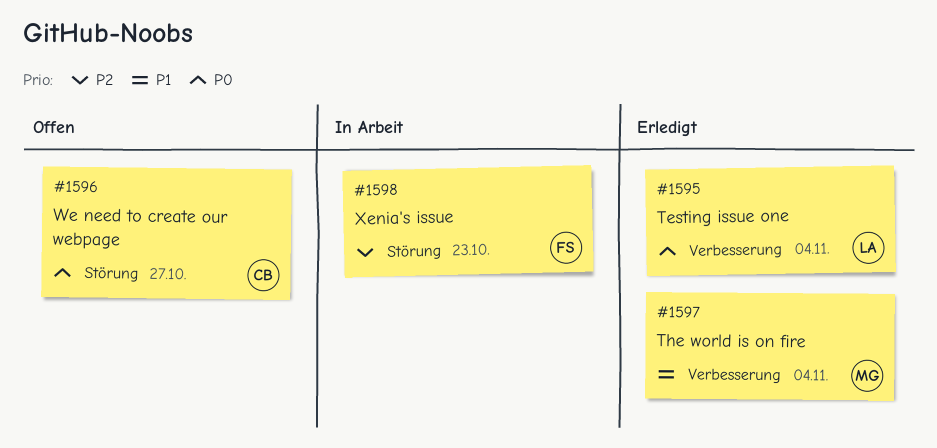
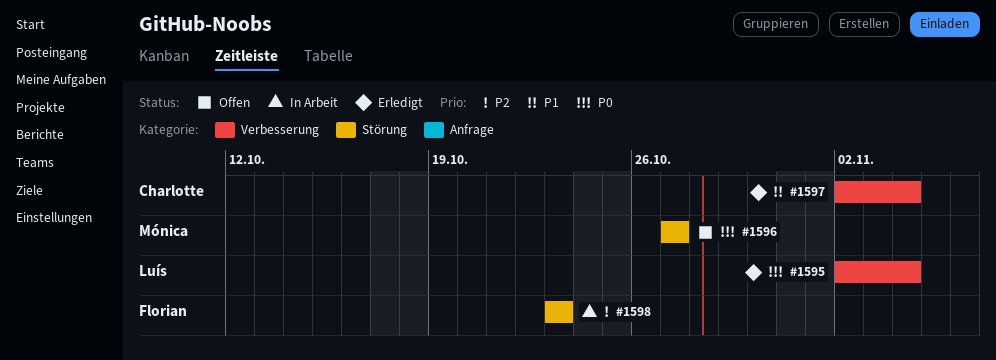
#1596, owner: Charlotte -> Mónica
#1597, owner: Mónica -> Charlotte

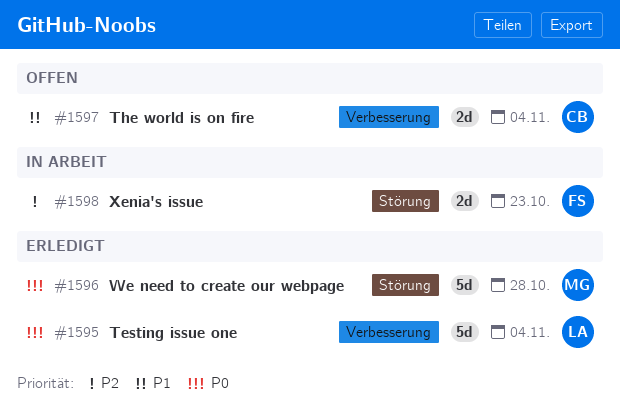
#1596, status: Offen -> Erledigt
#1596, due: Oct 27 -> Oct 28
#1597, status: Erledigt -> Offen

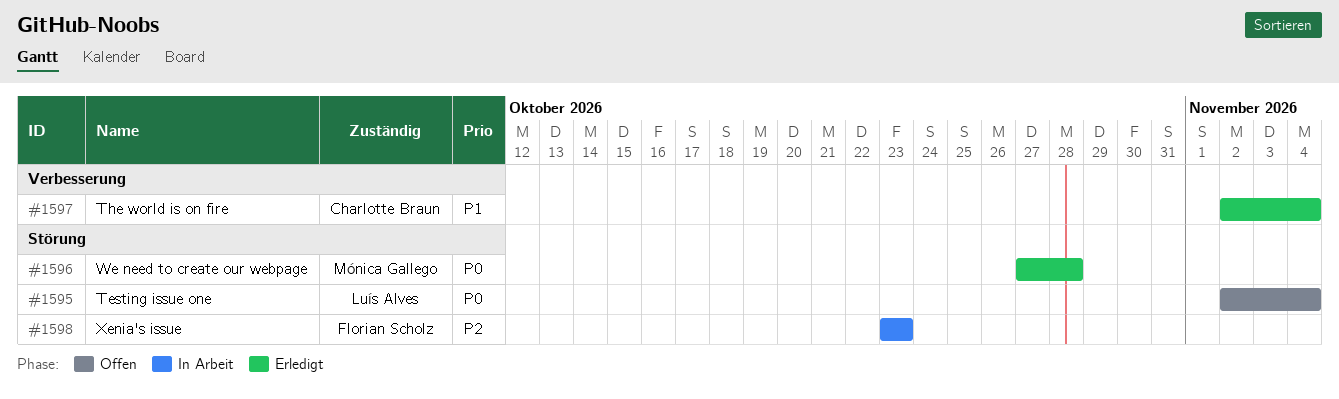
#1595, status: Erledigt -> Offen
#1595, label: Verbesserung -> Störung
#1597, status: Offen -> Erledigt

